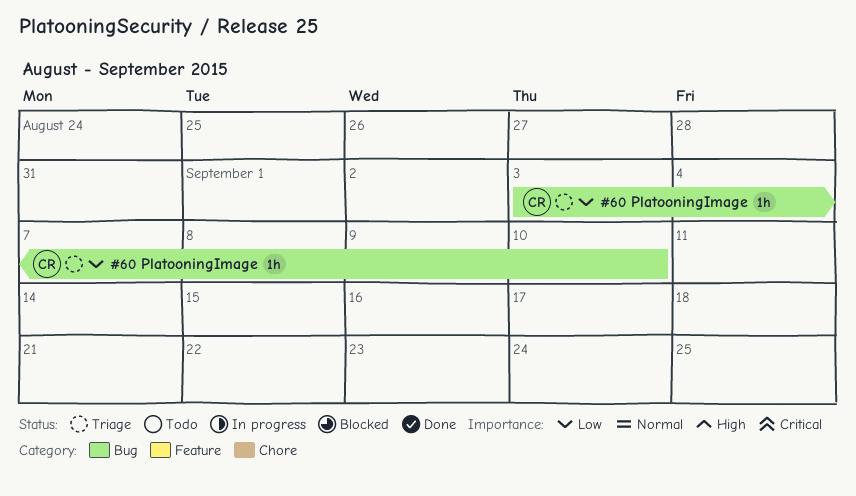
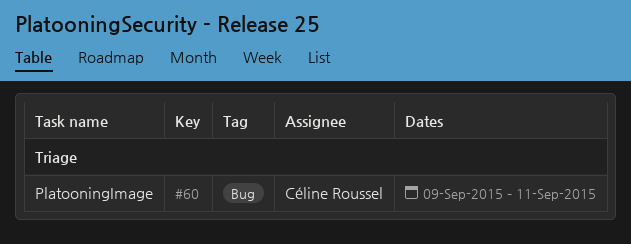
#60, start: Sep 3 -> Sep 9
#60, due: Sep 10 -> Sep 11

